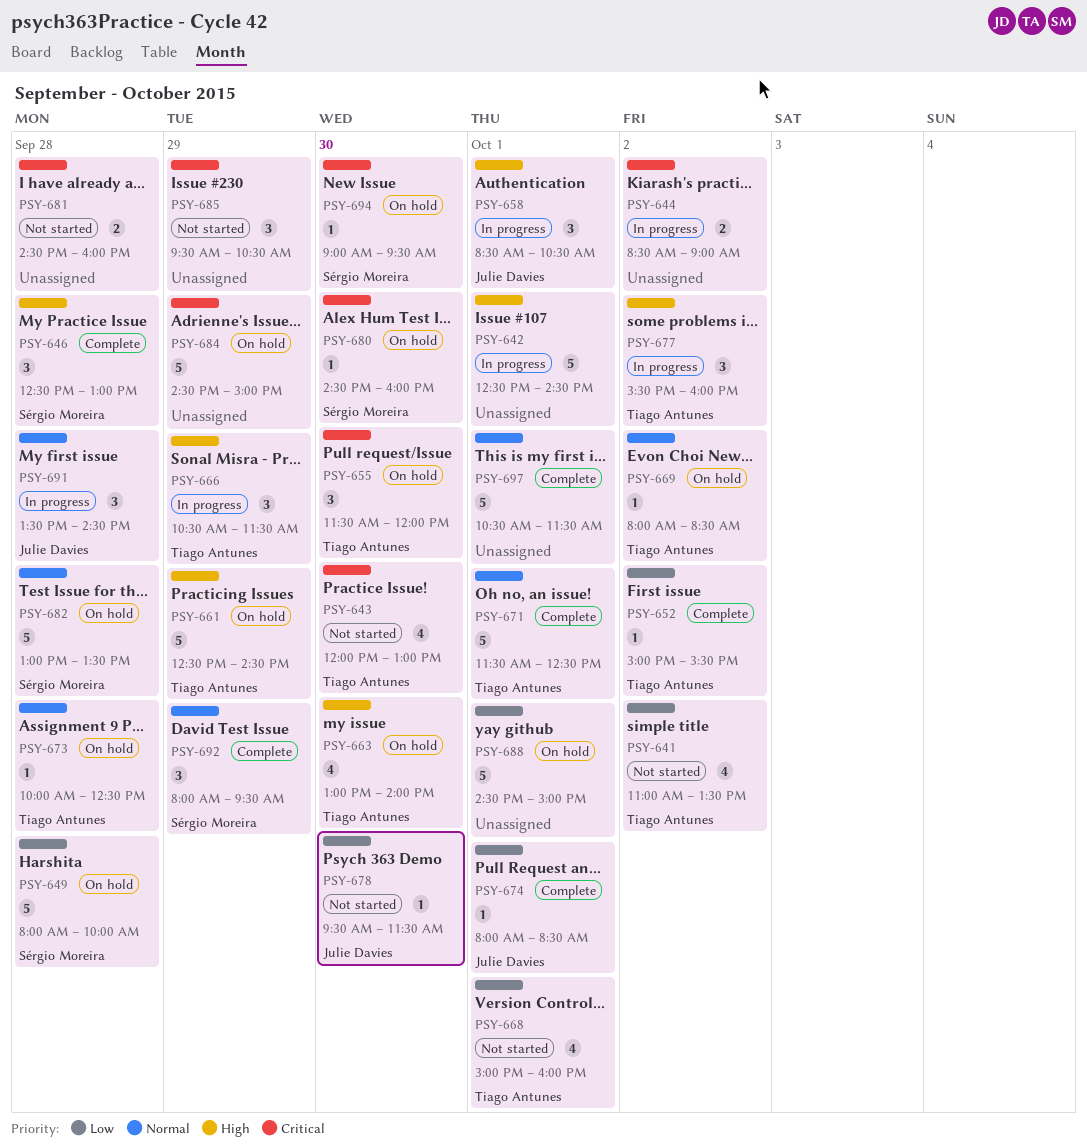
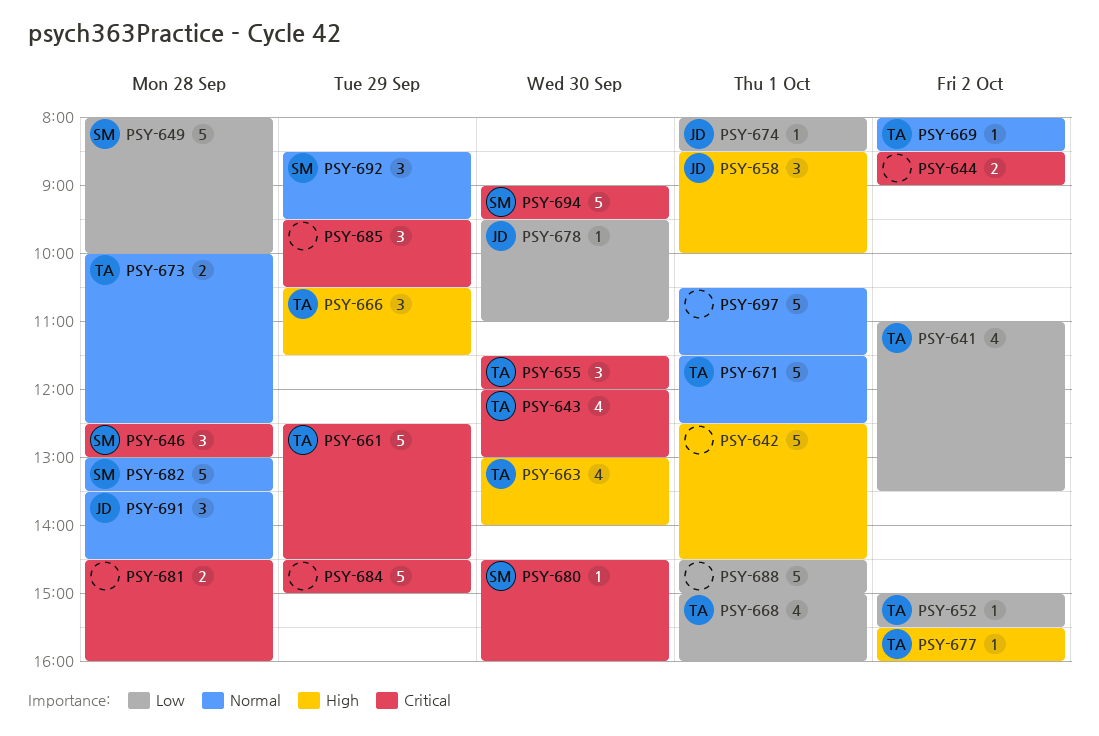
PSY-646, priority: High -> Critical
PSY-658, ends: 10:30 -> 10:00
PSY-661, priority: High -> Critical
PSY-673, estimate: 1 -> 2
PSY-677, estimate: 3 -> 1
PSY-678, ends: 11:30 -> 11:00
PSY-692, begins: 08:00 -> 08:30
PSY-694, estimate: 1 -> 5

